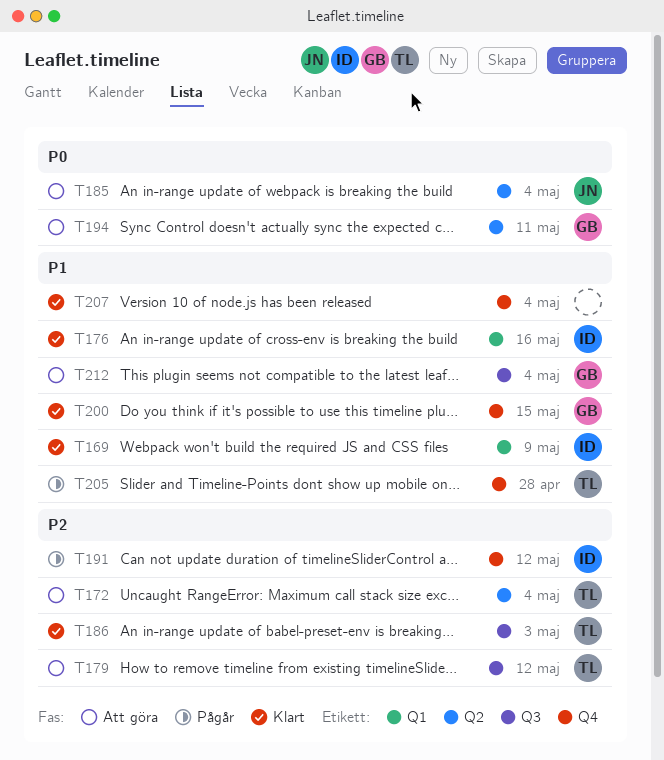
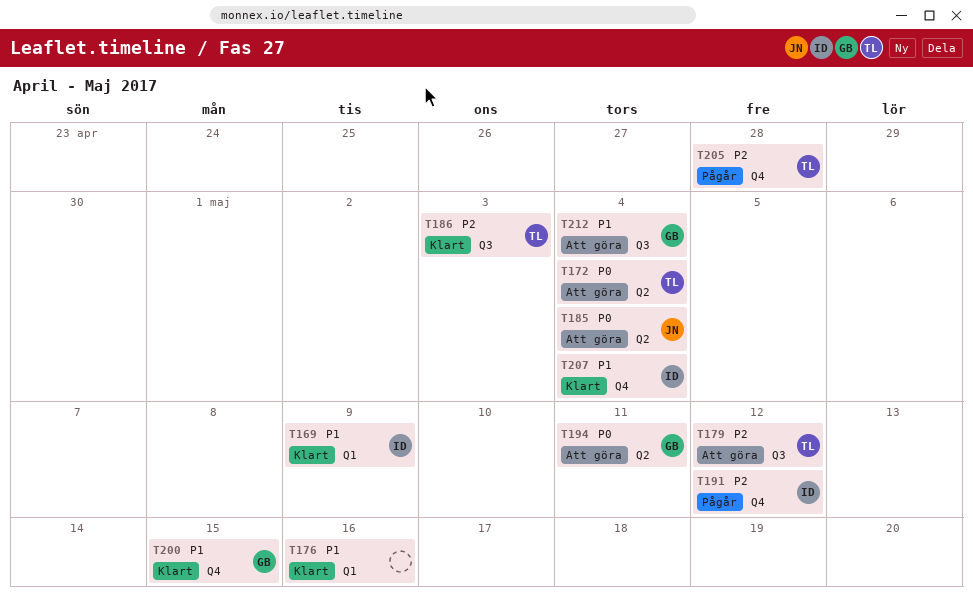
T172, priority: P2 -> P0
T176, owner: ID -> none
T205, priority: P1 -> P2
T207, owner: none -> ID

